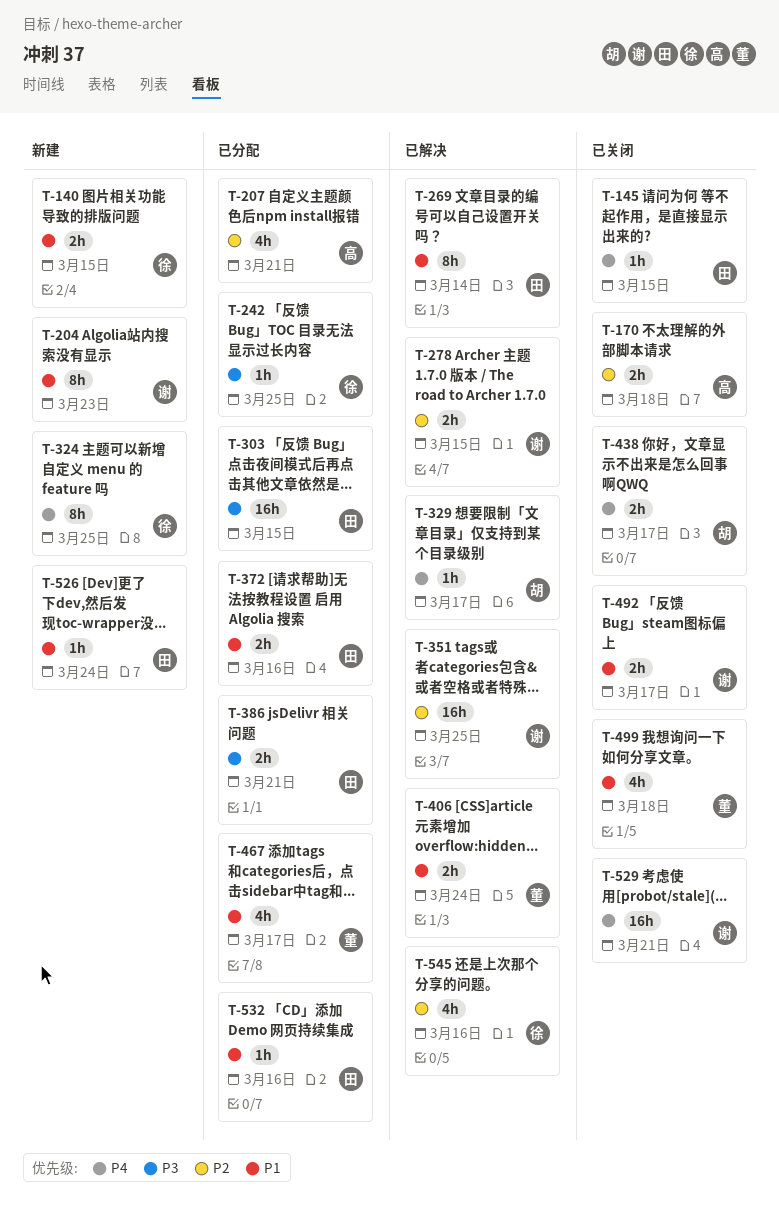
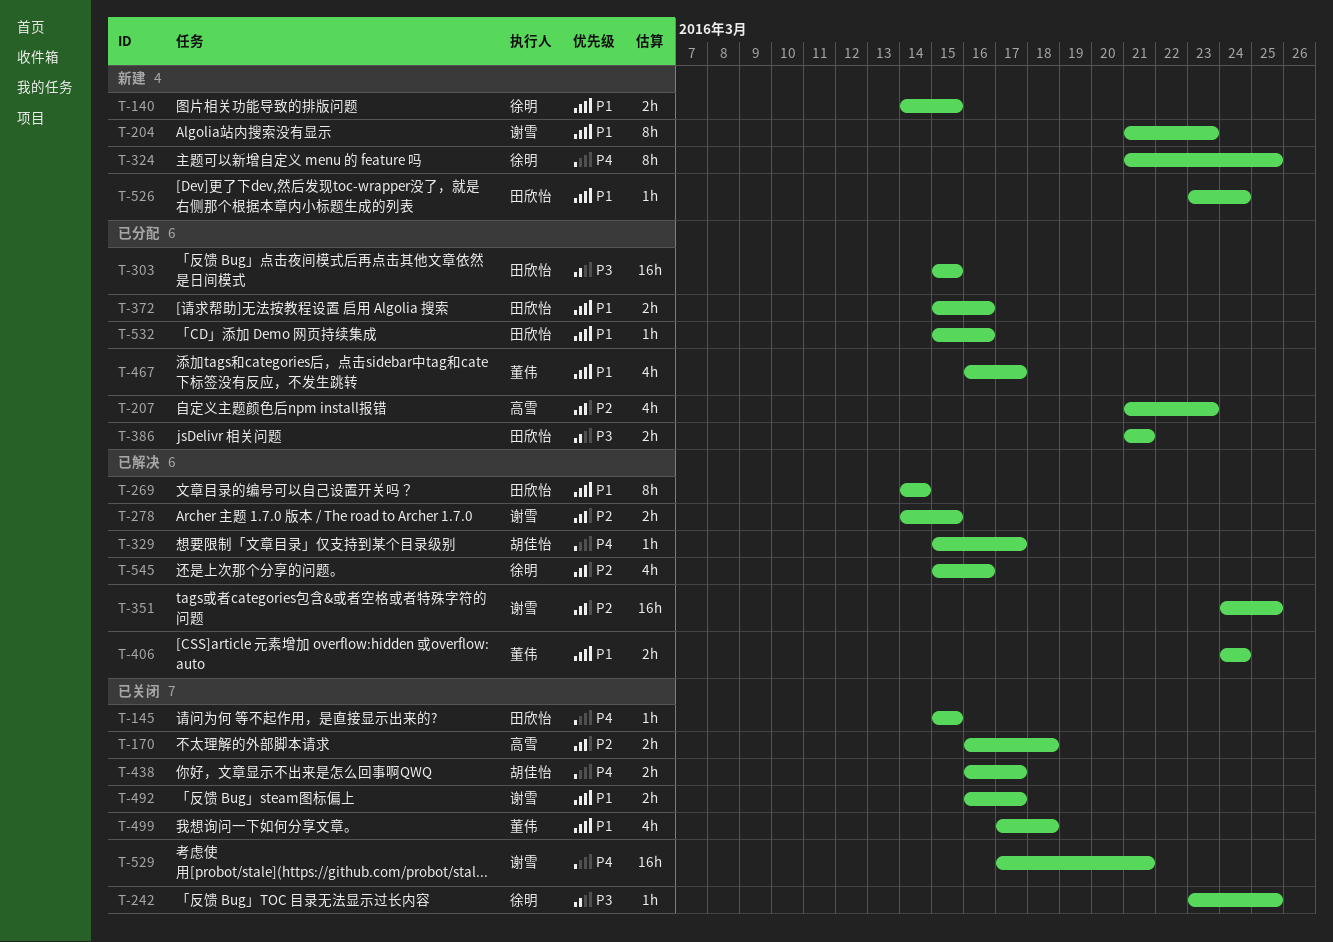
T-207, due: Mar 21 -> Mar 23
T-242, status: 已分配 -> 已关闭

